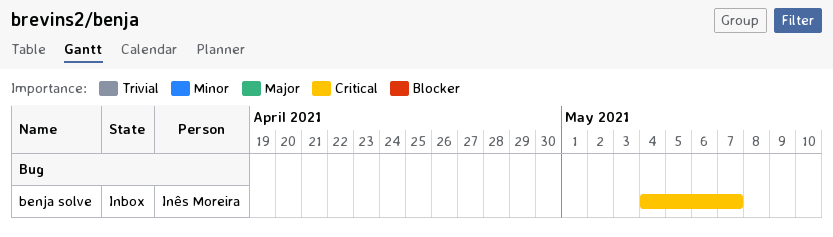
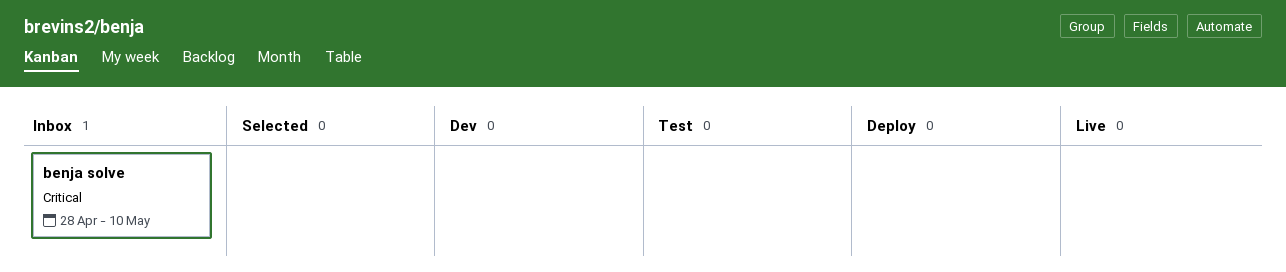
benja solve, start: May 4 -> Apr 28
benja solve, due: May 7 -> May 10

